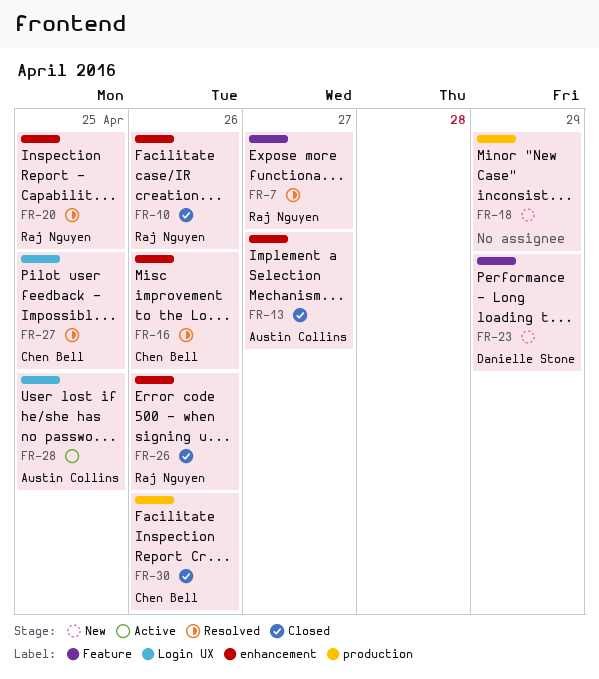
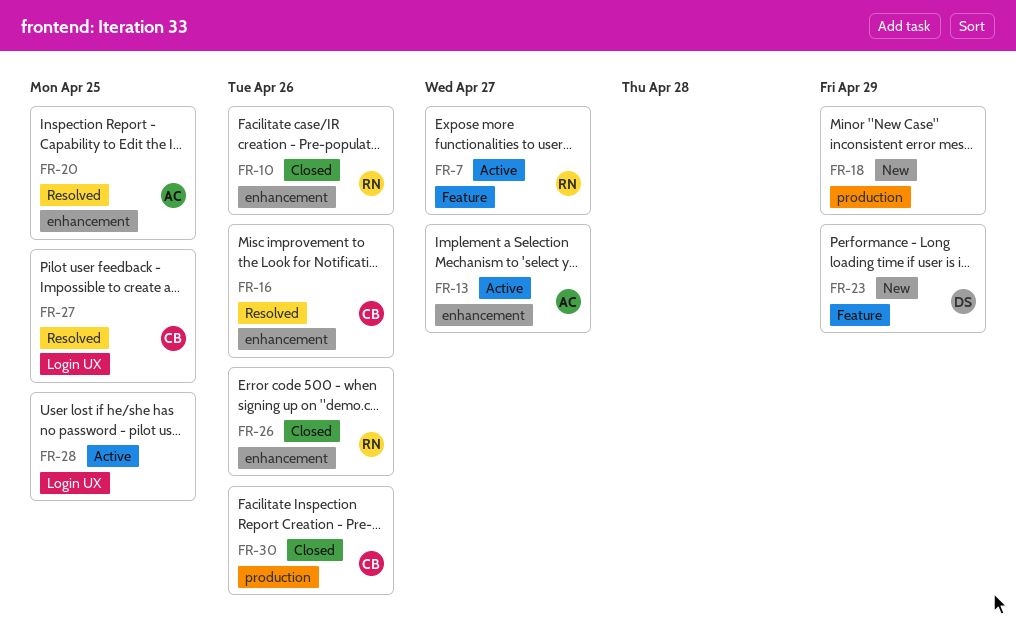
FR-7, status: Resolved -> Active
FR-13, status: Closed -> Active
FR-20, owner: Raj Nguyen -> Austin Collins
FR-28, owner: Austin Collins -> none

